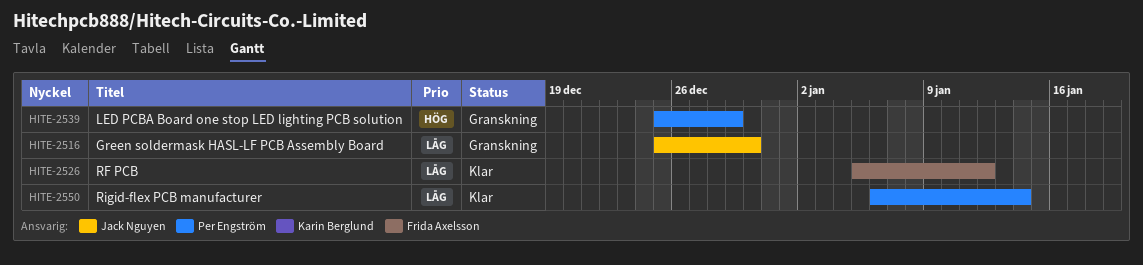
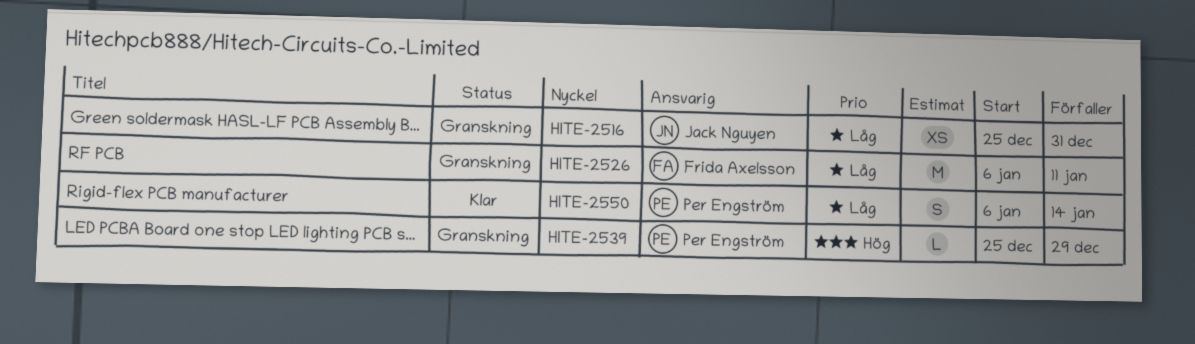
HITE-2516, due: Dec 30 -> Dec 31
HITE-2526, status: Klar -> Granskning
HITE-2526, start: Jan 5 -> Jan 6
HITE-2526, due: Jan 12 -> Jan 11

